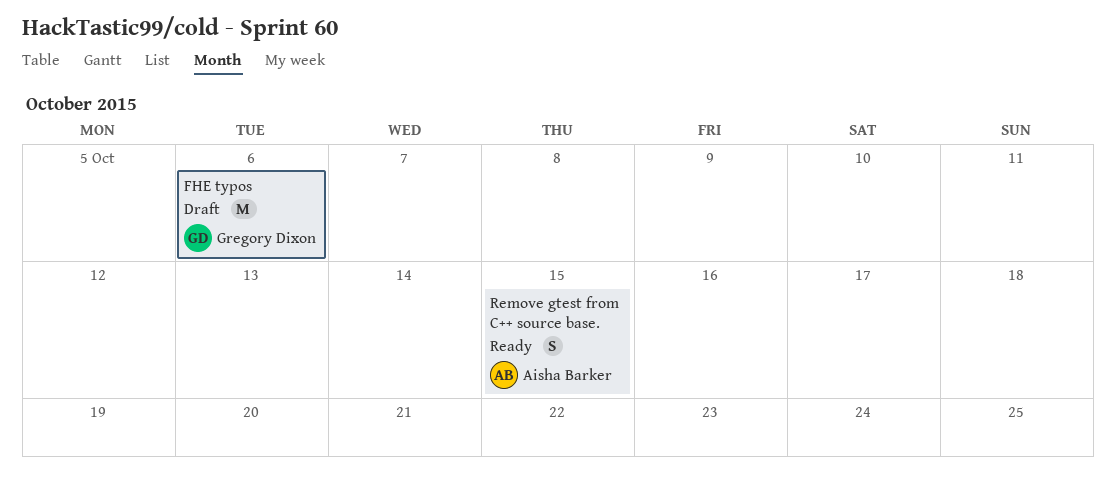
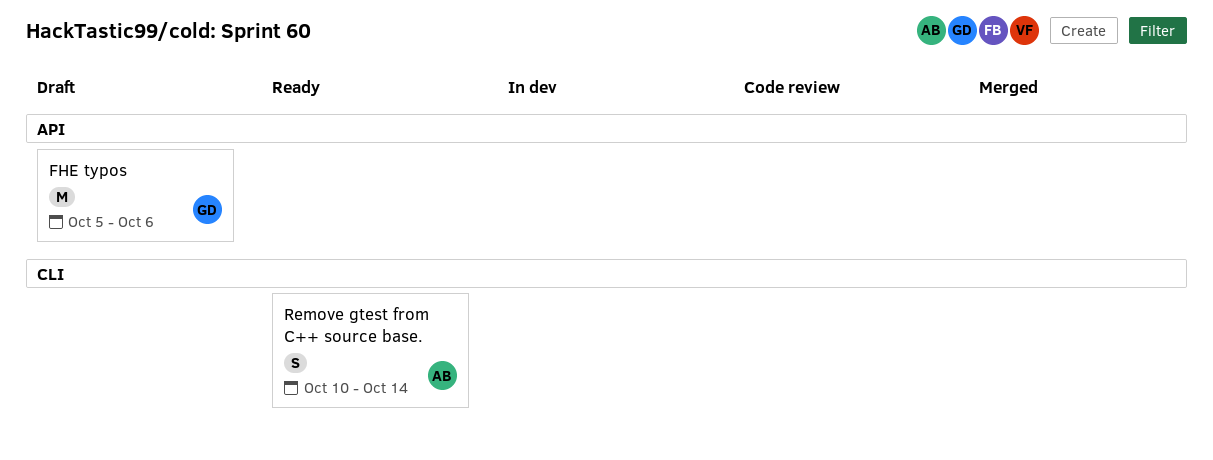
Remove gtest from C++ source base., due: Oct 15 -> Oct 14

